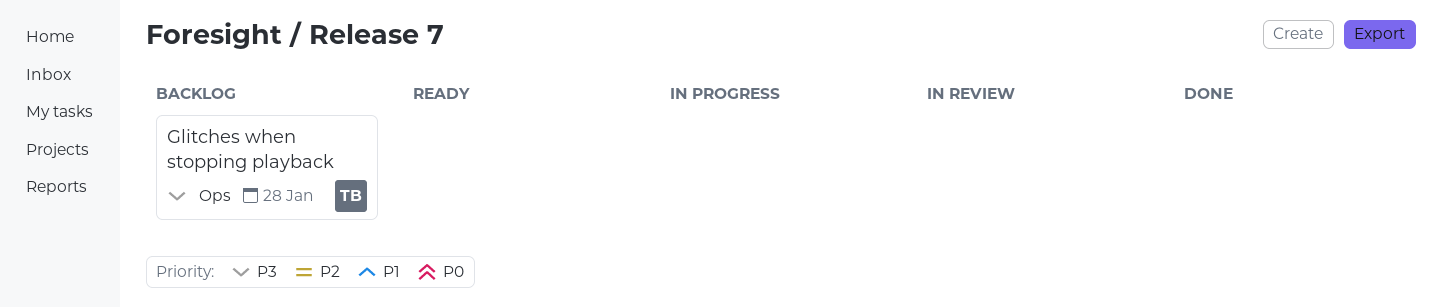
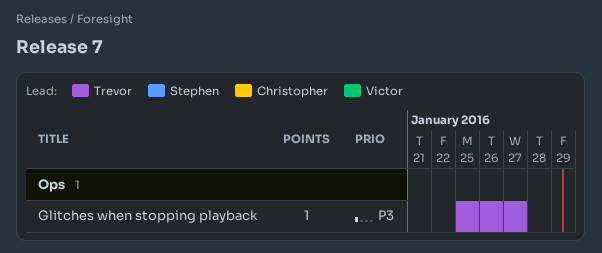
Glitches when stopping playback, due: Jan 28 -> Jan 27

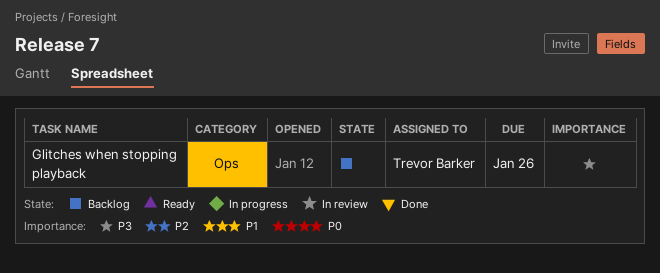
Glitches when stopping playback, due: Jan 27 -> Jan 26

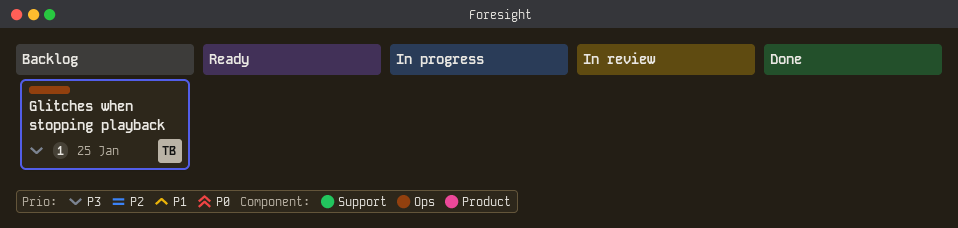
Glitches when stopping playback, due: Jan 26 -> Jan 25

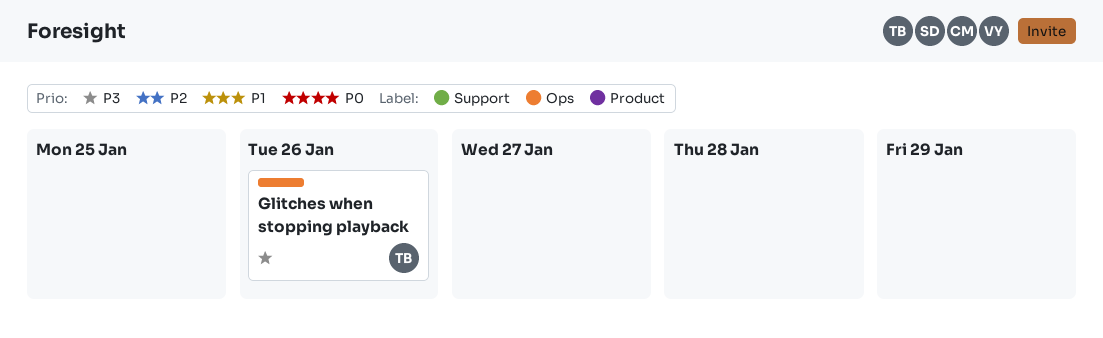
Glitches when stopping playback, due: Jan 25 -> Jan 26

